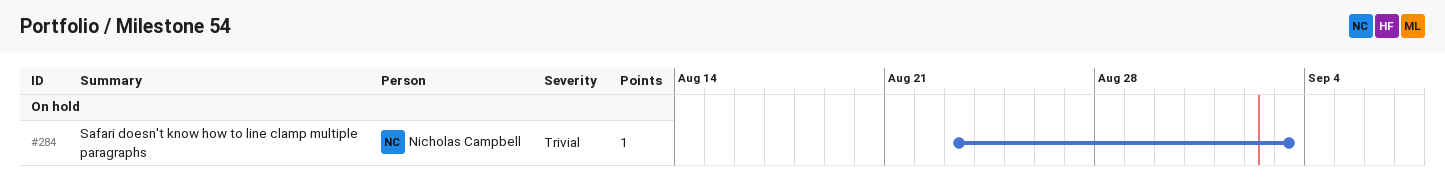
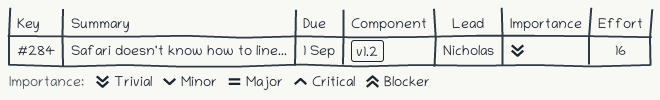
#284, estimate: 1 -> 16
#284, due: Sep 3 -> Sep 1

